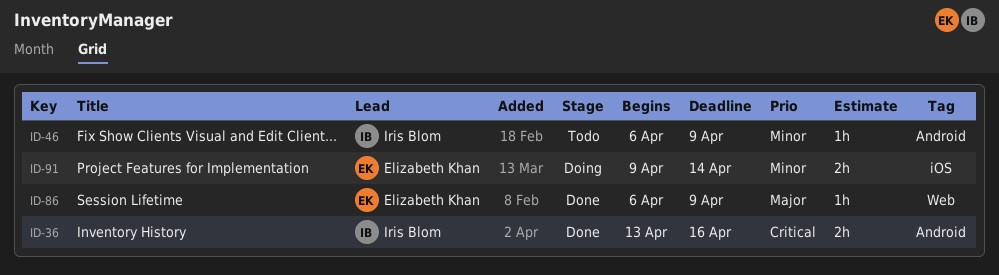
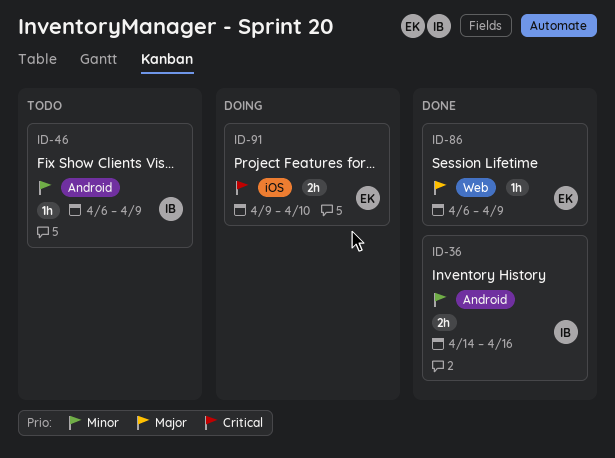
ID-36, priority: Critical -> Minor
ID-36, start: Apr 13 -> Apr 14
ID-91, priority: Minor -> Critical
ID-91, due: Apr 14 -> Apr 10

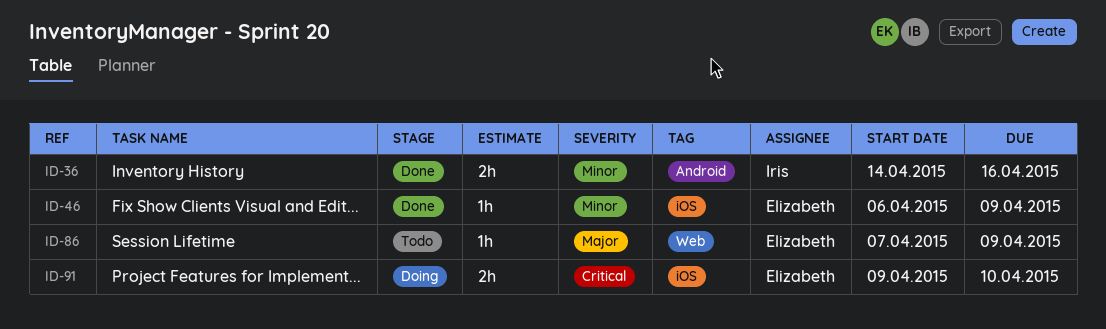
ID-46, status: Todo -> Done
ID-46, owner: Iris -> Elizabeth
ID-46, label: Android -> iOS
ID-86, status: Done -> Todo
ID-86, start: Apr 6 -> Apr 7

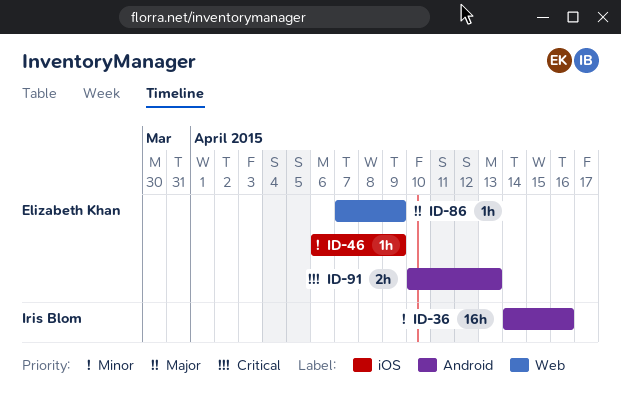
ID-36, estimate: 2h -> 16h
ID-91, label: iOS -> Android
ID-91, start: Apr 9 -> Apr 10
ID-91, due: Apr 10 -> Apr 13

